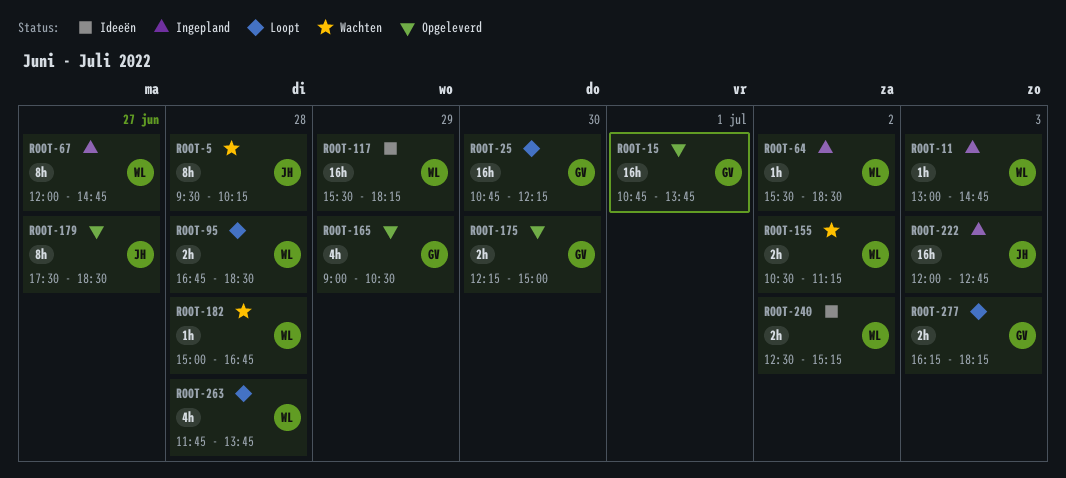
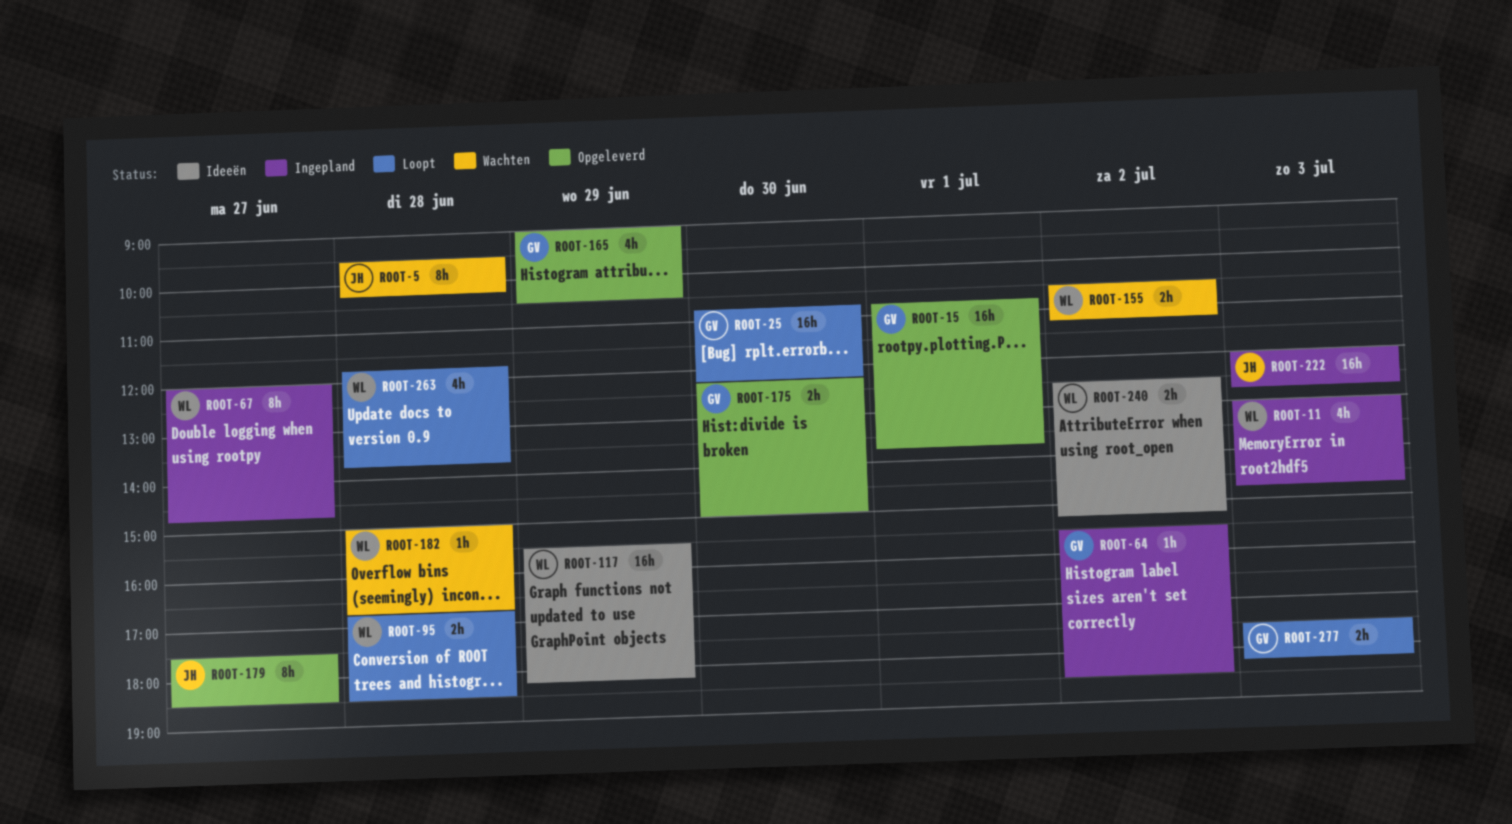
ROOT-11, estimate: 1h -> 4h
ROOT-64, owner: WL -> GV
ROOT-277, begins: 16:15 -> 17:30

